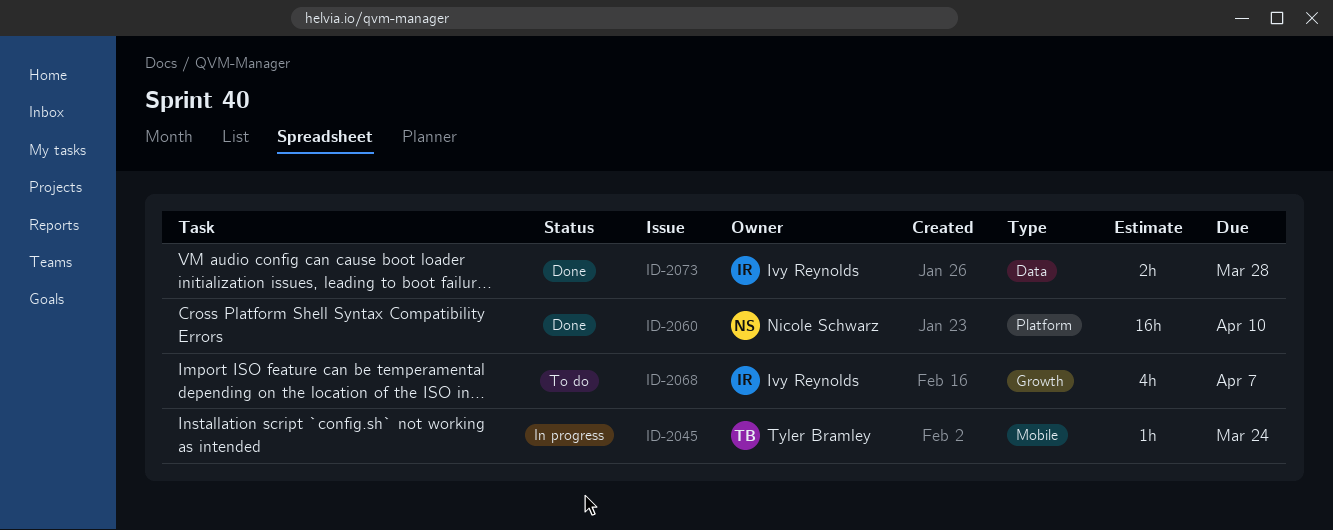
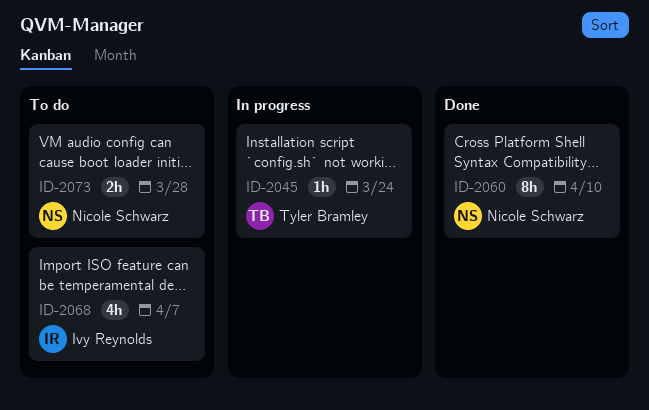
ID-2060, estimate: 16h -> 8h
ID-2073, status: Done -> To do
ID-2073, owner: Ivy Reynolds -> Nicole Schwarz

